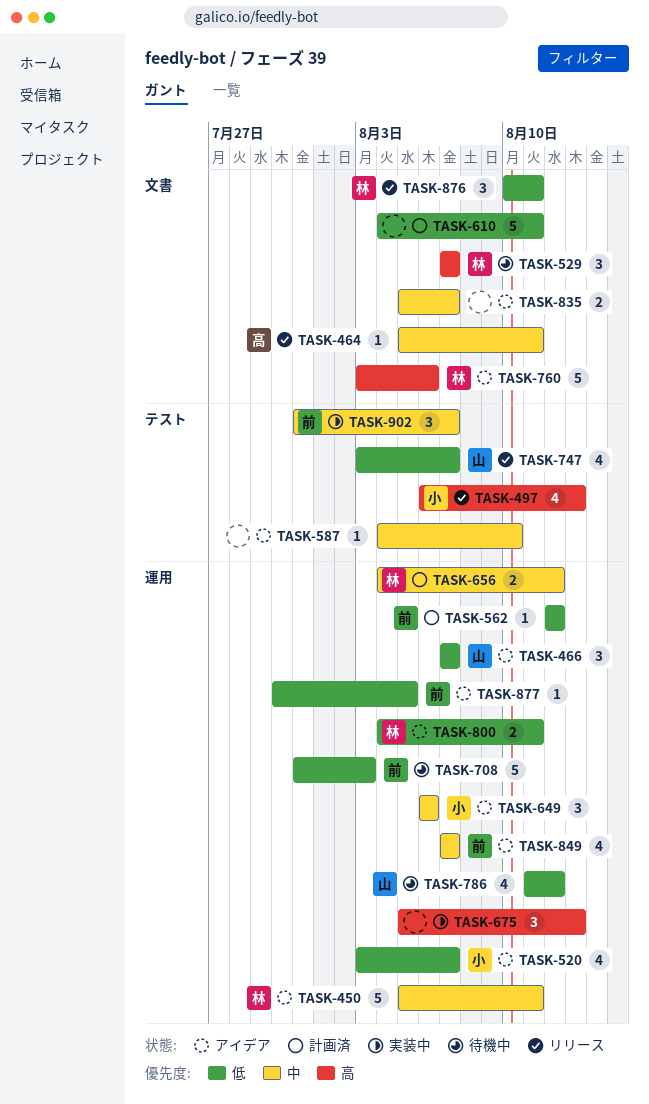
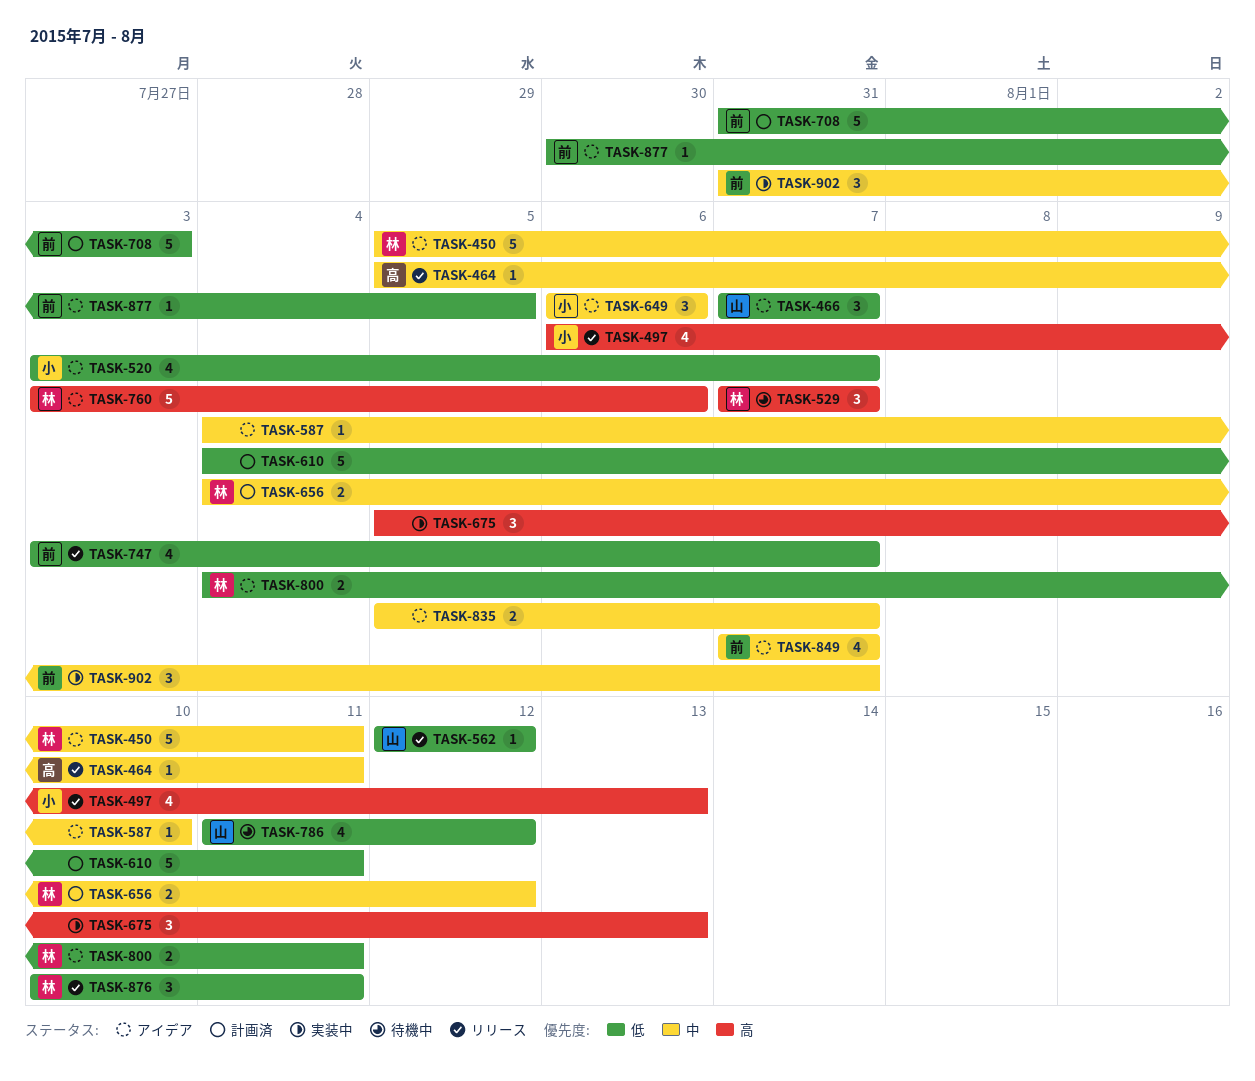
TASK-562, status: 計画済 -> リリース
TASK-562, owner: 前 -> 山
TASK-708, status: 待機中 -> 計画済
TASK-747, owner: 山 -> 前

